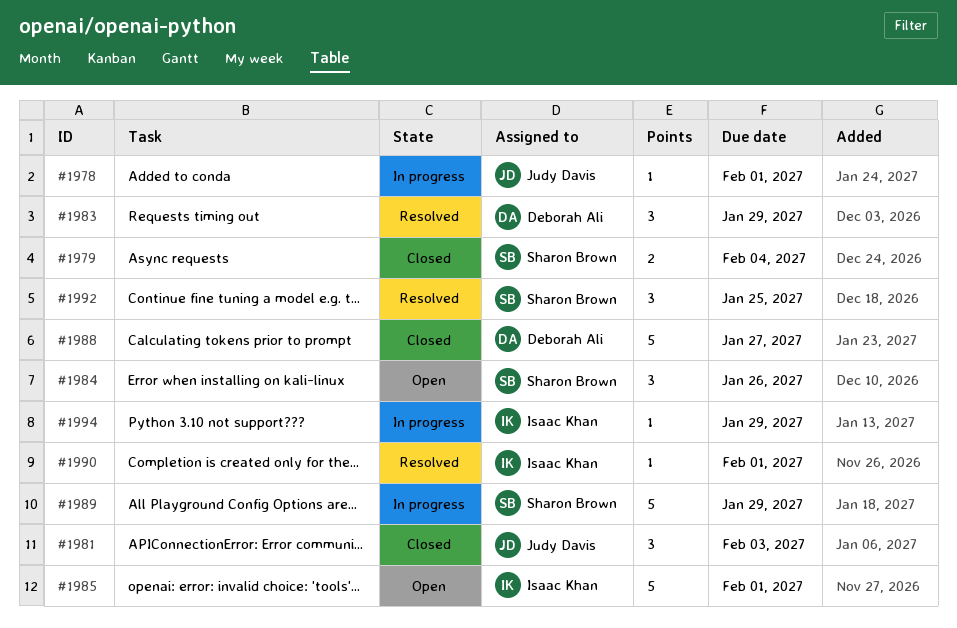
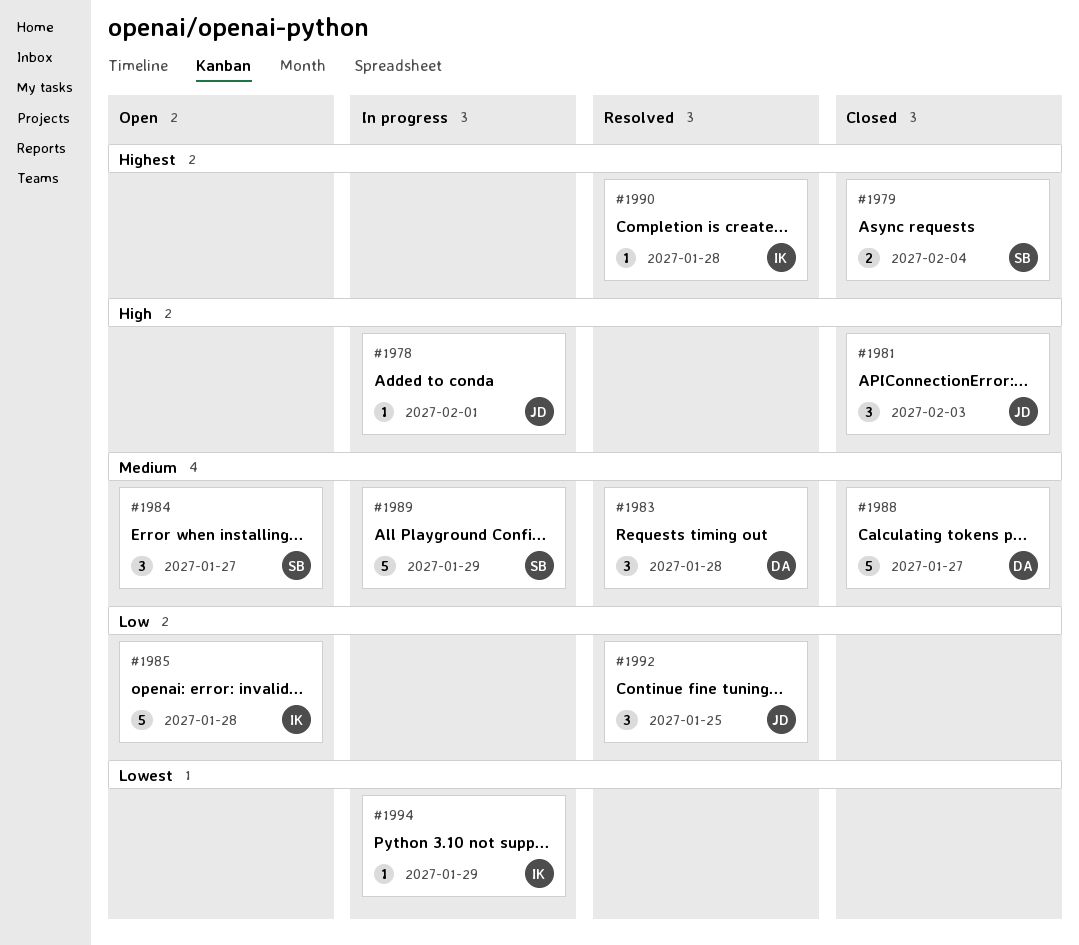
#1983, due: Jan 29 -> Jan 28
#1984, due: Jan 26 -> Jan 27
#1985, due: Feb 1 -> Jan 28
#1990, due: Feb 1 -> Jan 28
#1992, owner: Sharon Brown -> Judy Davis

